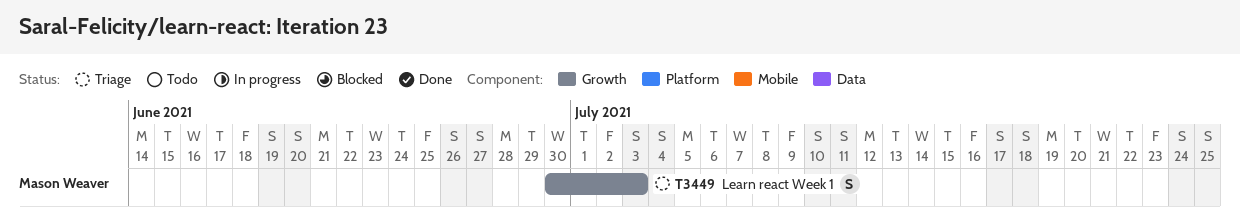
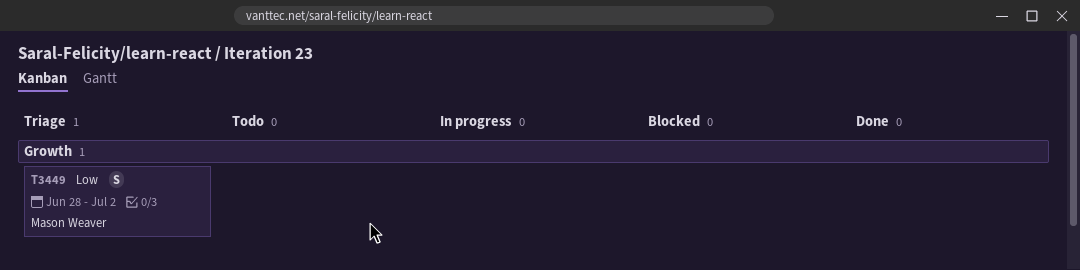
T3449, start: Jun 30 -> Jun 28
T3449, due: Jul 3 -> Jul 2

